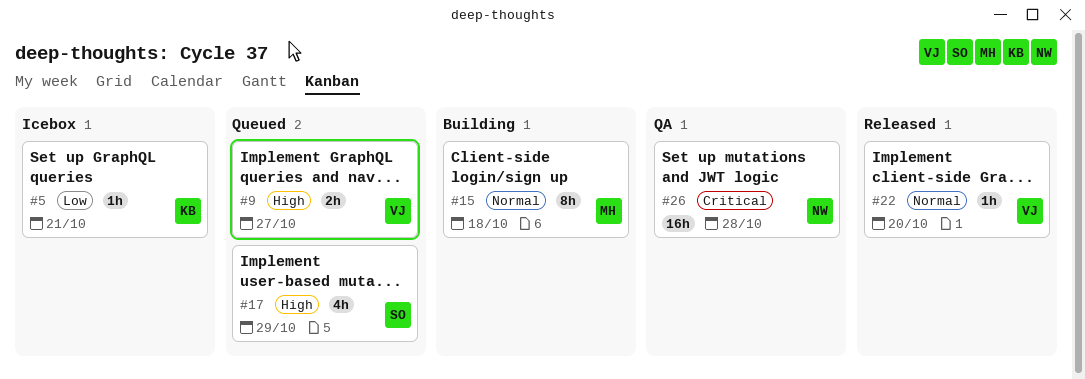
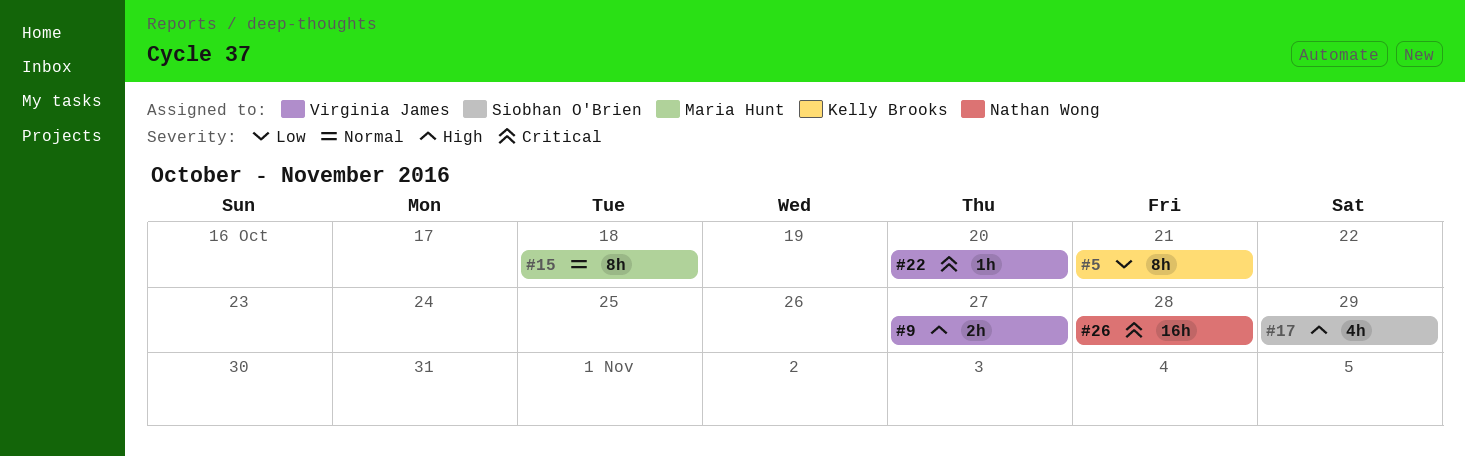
#5, estimate: 1h -> 8h
#22, priority: Normal -> Critical

